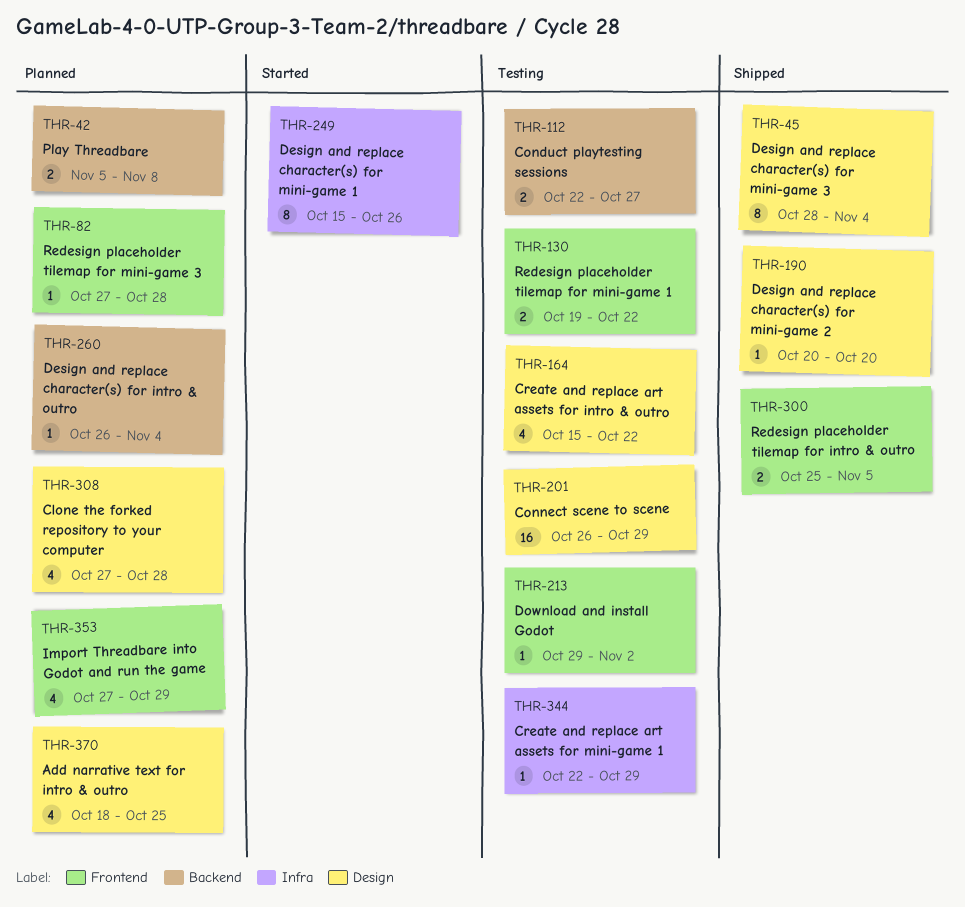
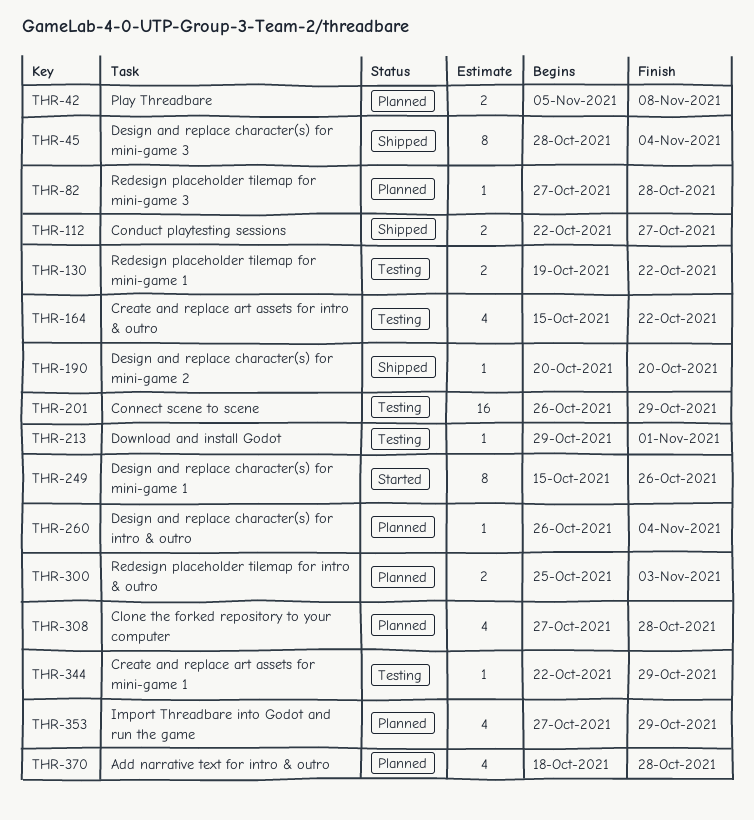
THR-112, status: Testing -> Shipped
THR-213, due: Nov 2 -> Nov 1
THR-300, status: Shipped -> Planned
THR-300, due: Nov 5 -> Nov 3
THR-370, due: Oct 25 -> Oct 28

